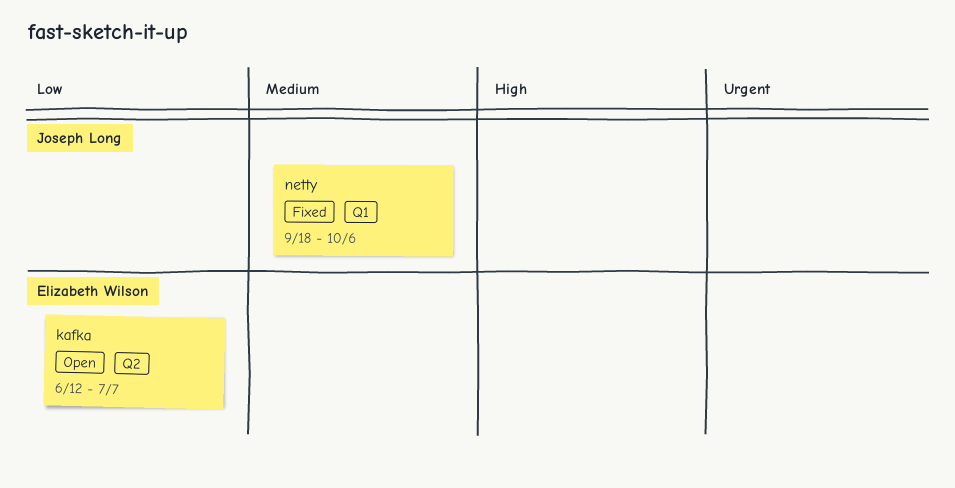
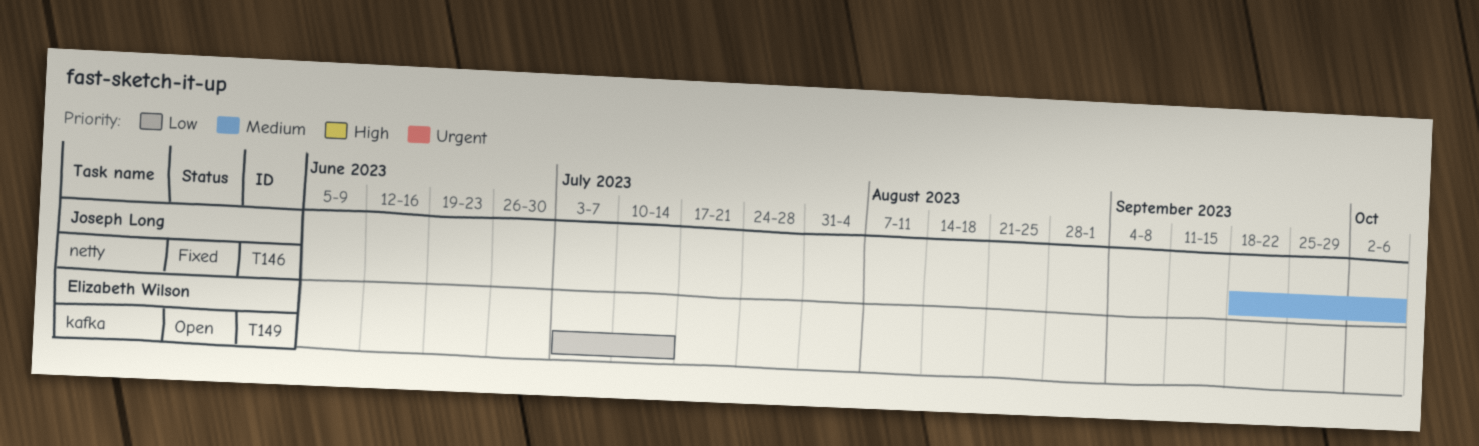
kafka, start: Jun 12 -> Jul 3
kafka, due: Jul 7 -> Jul 14

